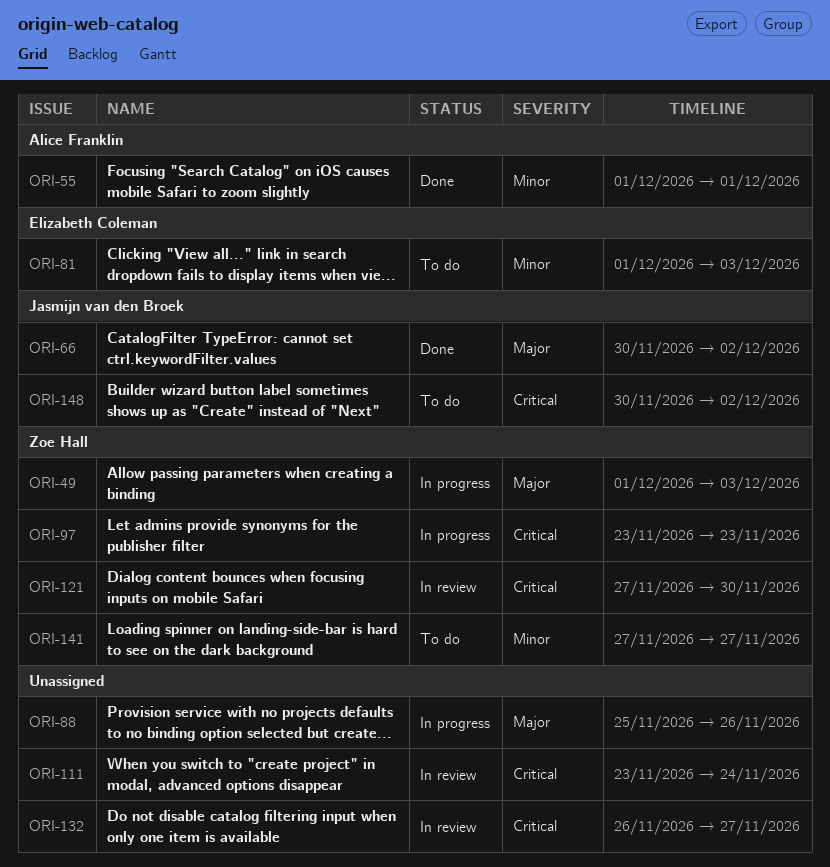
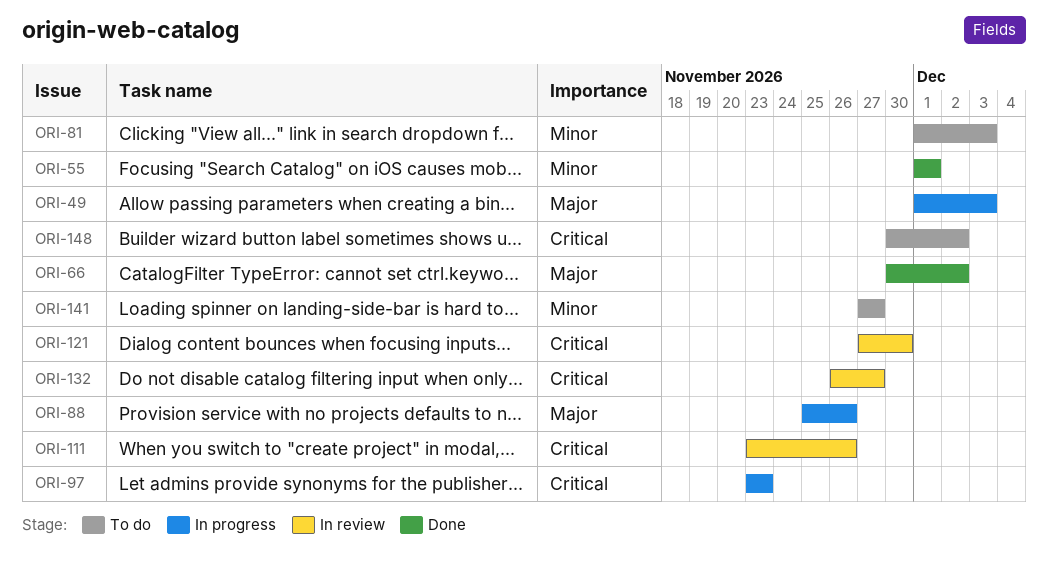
ORI-111, due: Nov 24 -> Nov 26

